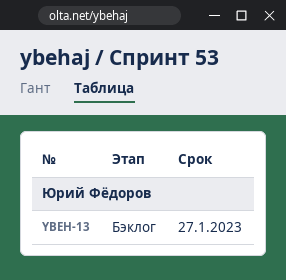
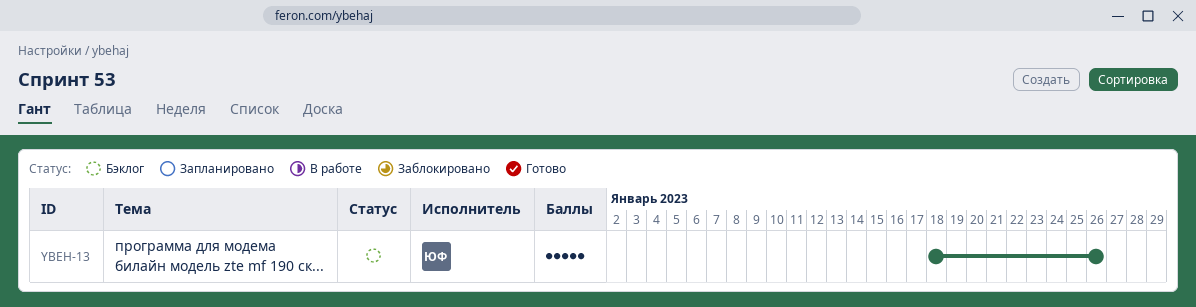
YBEH-13, due: Jan 27 -> Jan 26

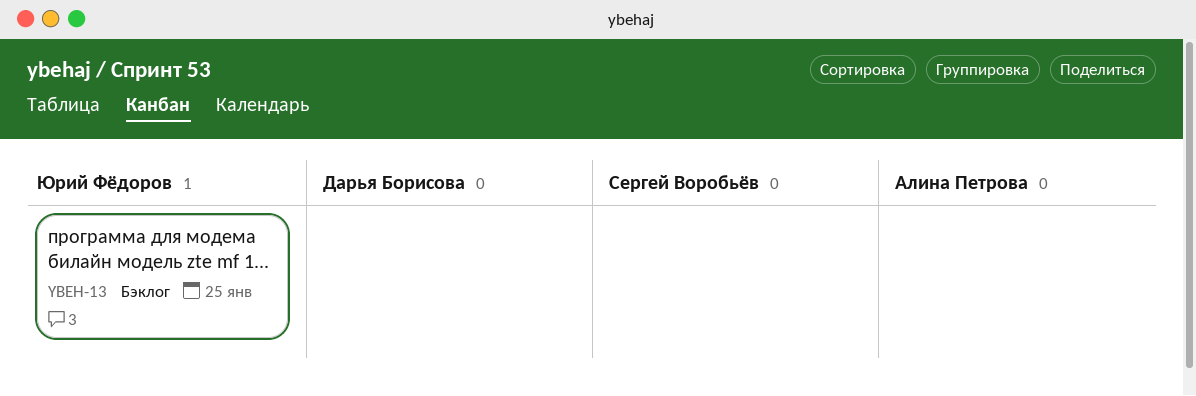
YBEH-13, due: Jan 26 -> Jan 25

